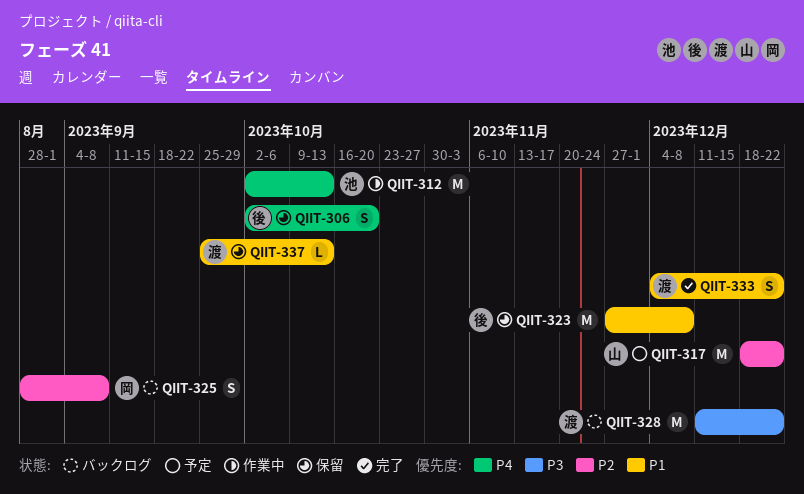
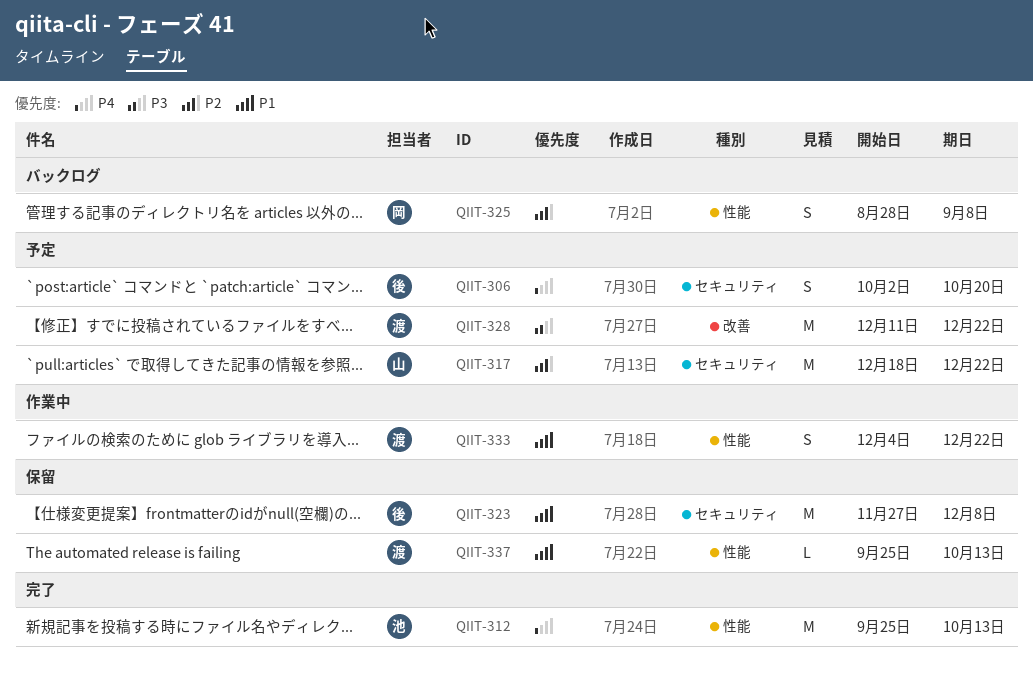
QIIT-306, status: 保留 -> 予定
QIIT-312, status: 作業中 -> 完了
QIIT-312, start: Oct 2 -> Sep 25
QIIT-328, status: バックログ -> 予定
QIIT-333, status: 完了 -> 作業中

